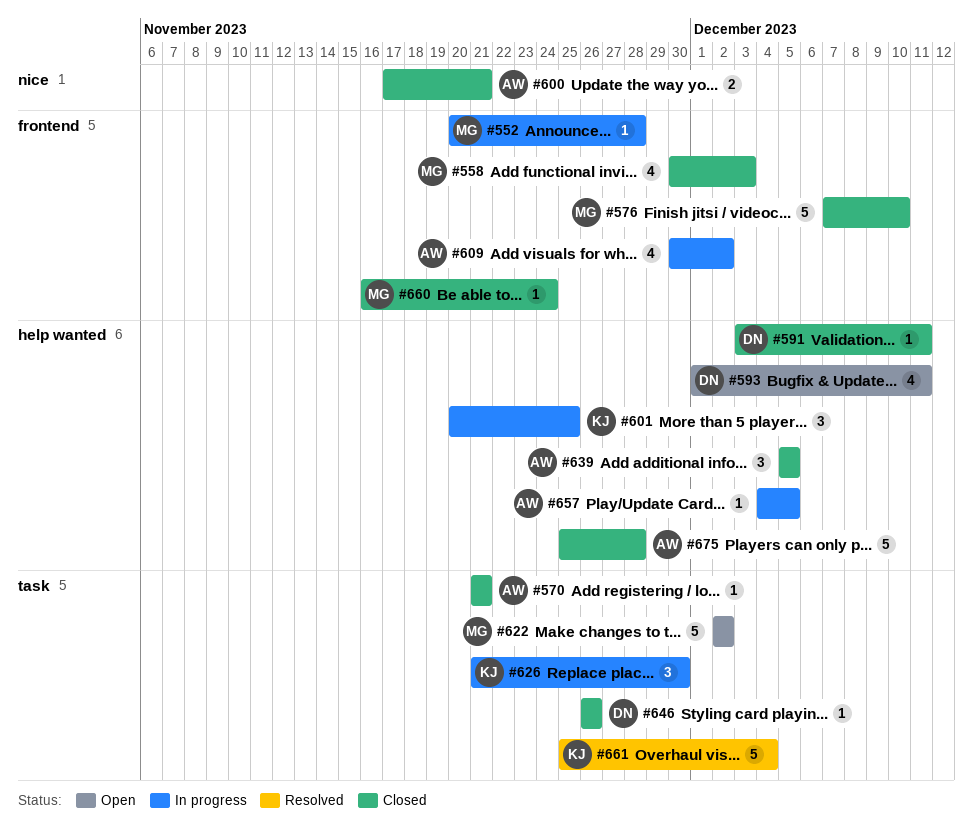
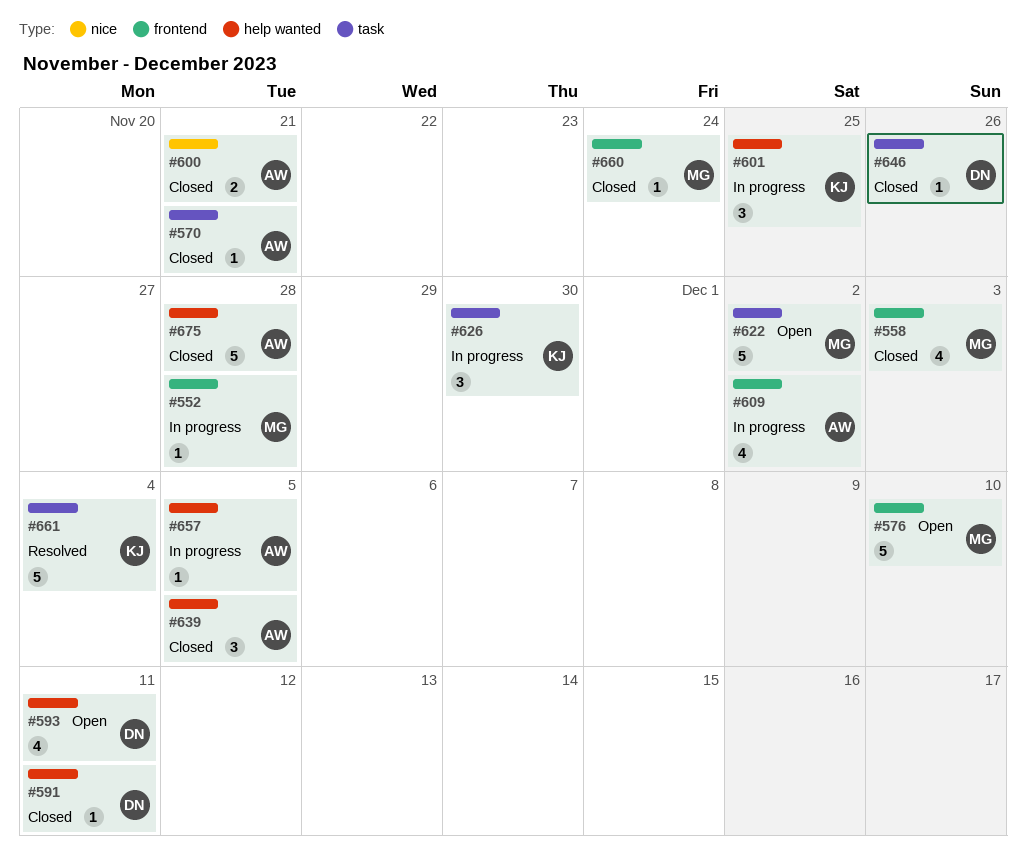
#576, status: Closed -> Open

